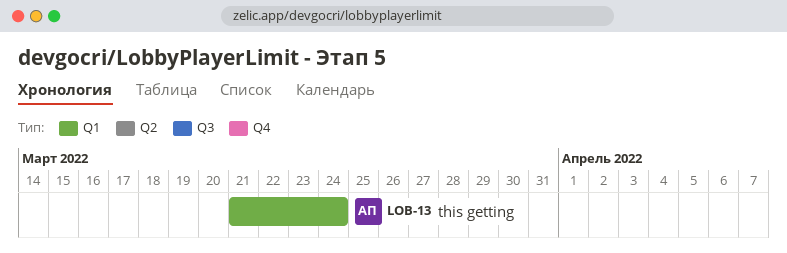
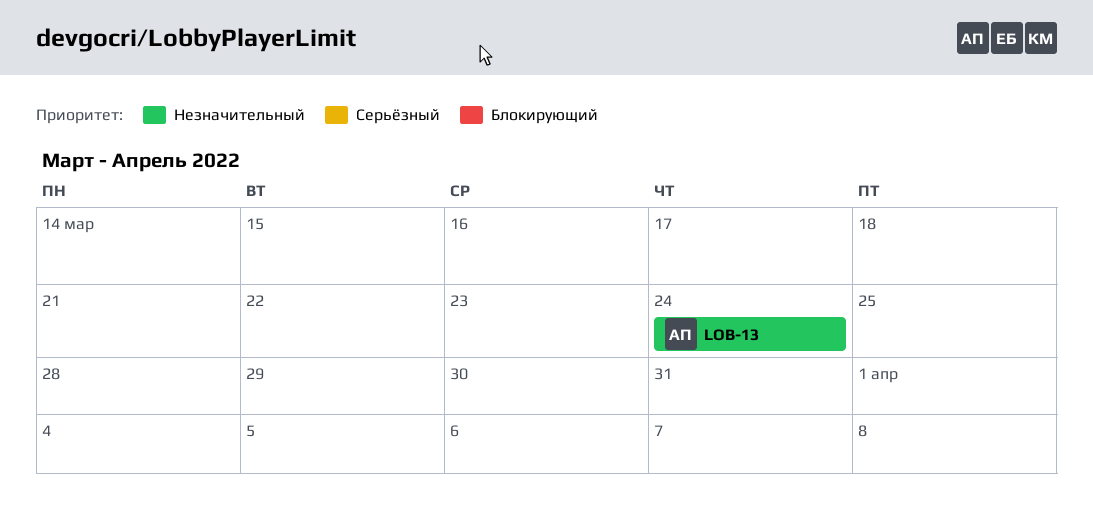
LOB-13, start: Mar 21 -> Mar 24

